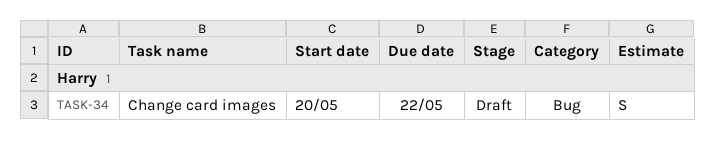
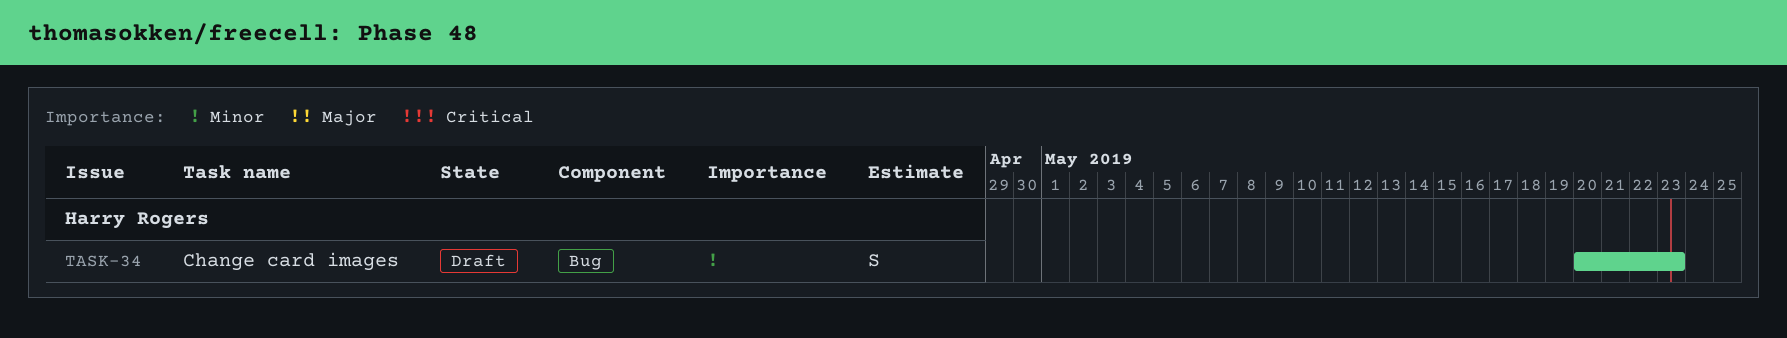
TASK-34, due: May 22 -> May 23

